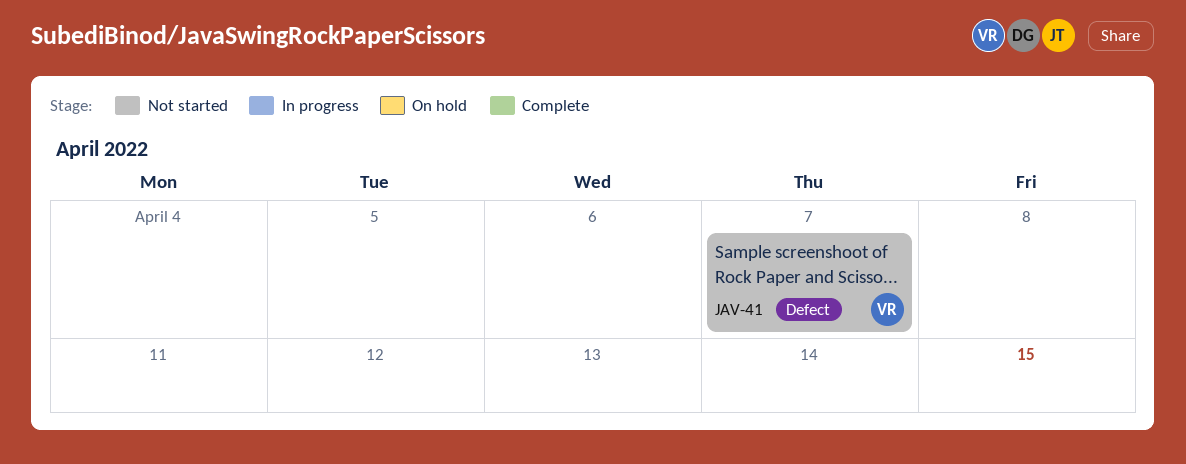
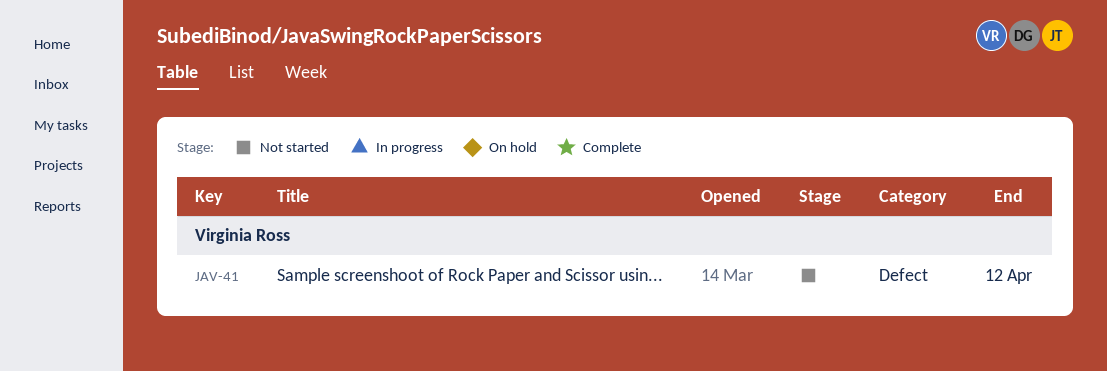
JAV-41, due: Apr 7 -> Apr 12

